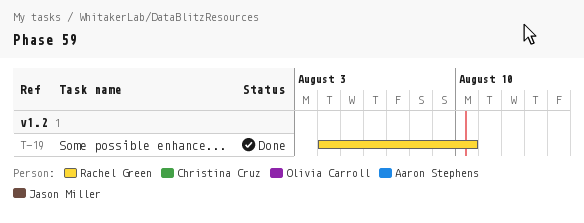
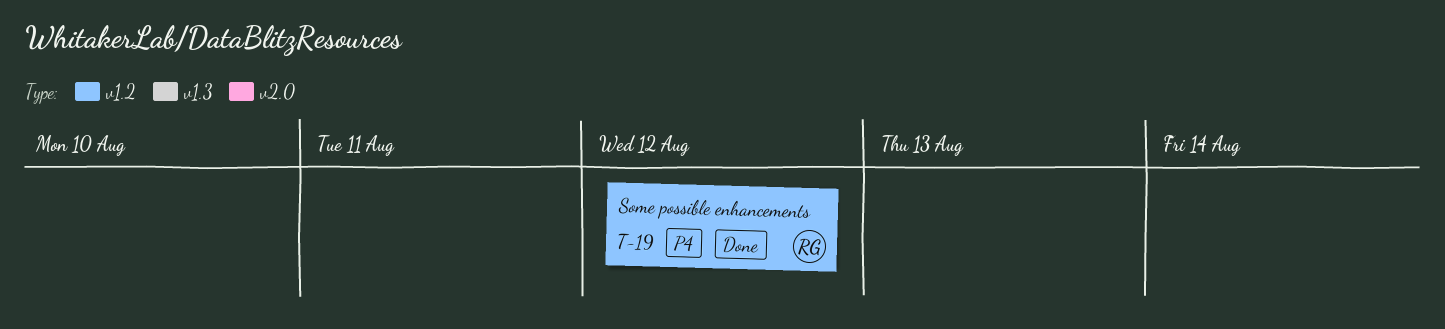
T-19, due: Aug 10 -> Aug 12

